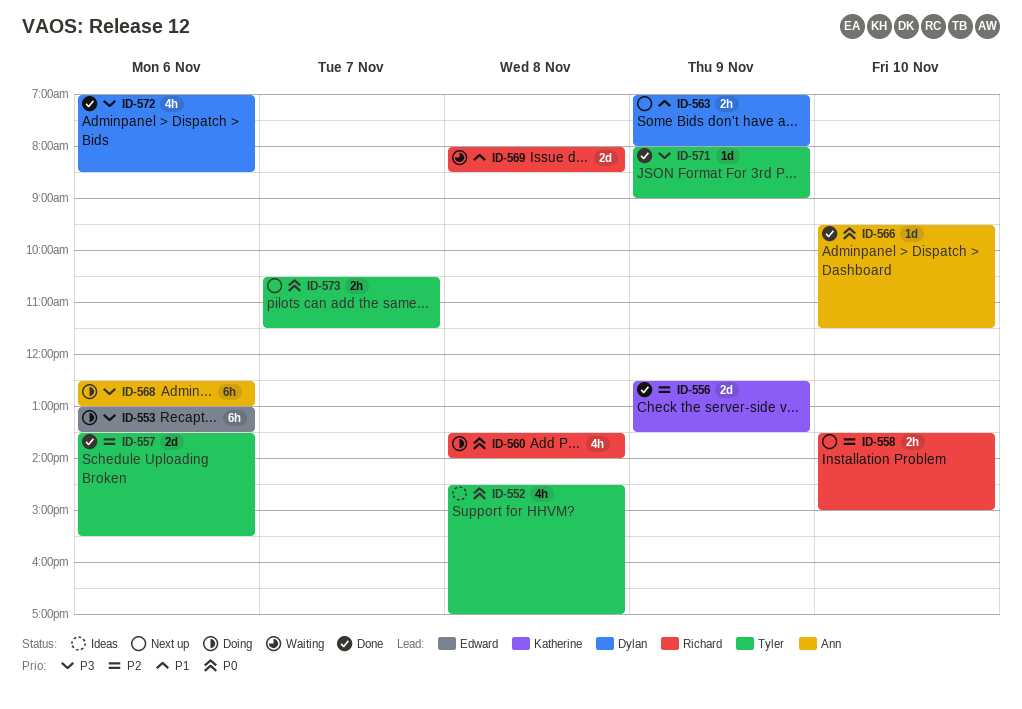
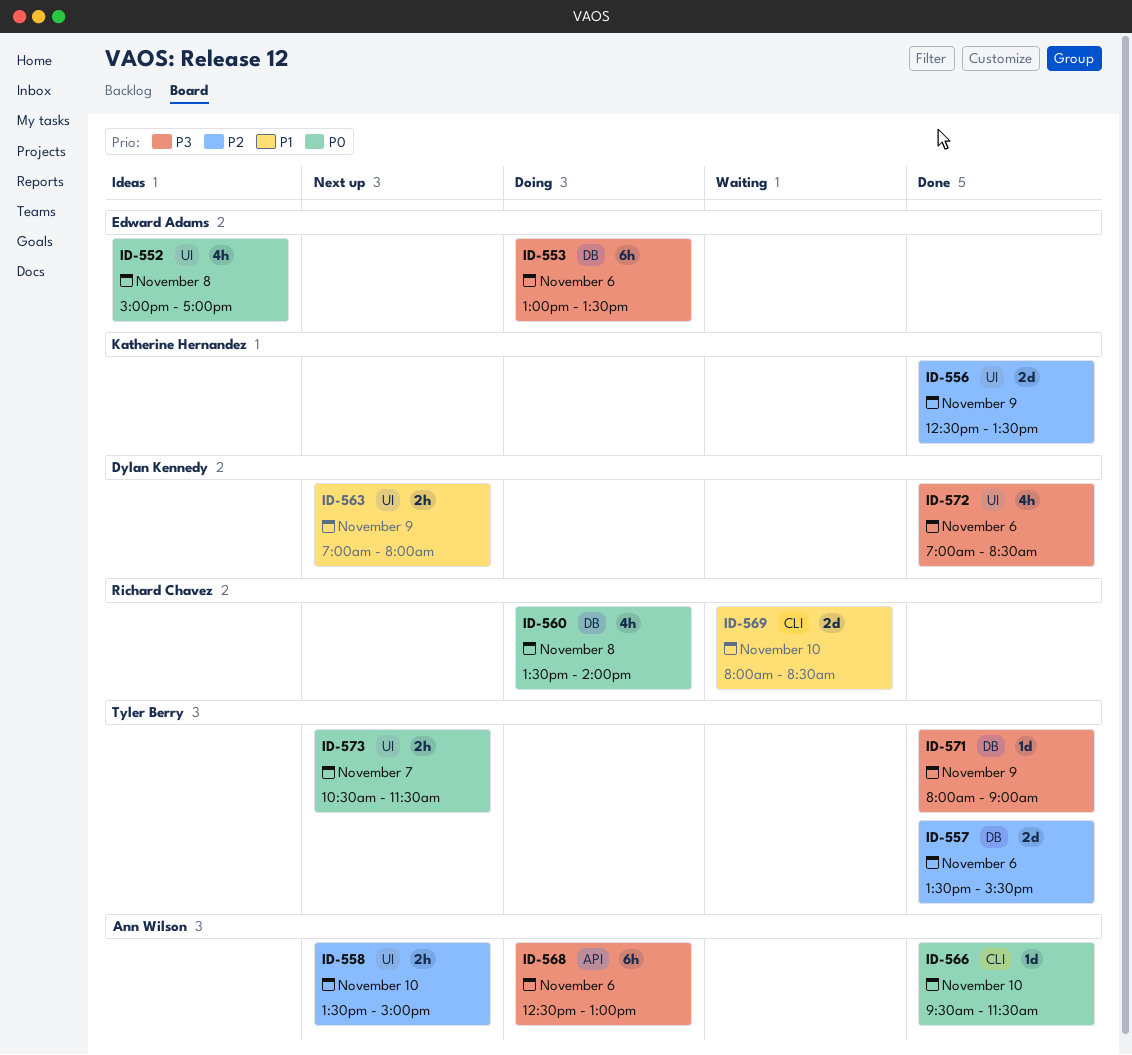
ID-552, owner: Tyler Berry -> Edward Adams
ID-552, begins: 14:30 -> 15:00
ID-558, owner: Richard Chavez -> Ann Wilson
ID-569, day: Nov 8 -> Nov 10

